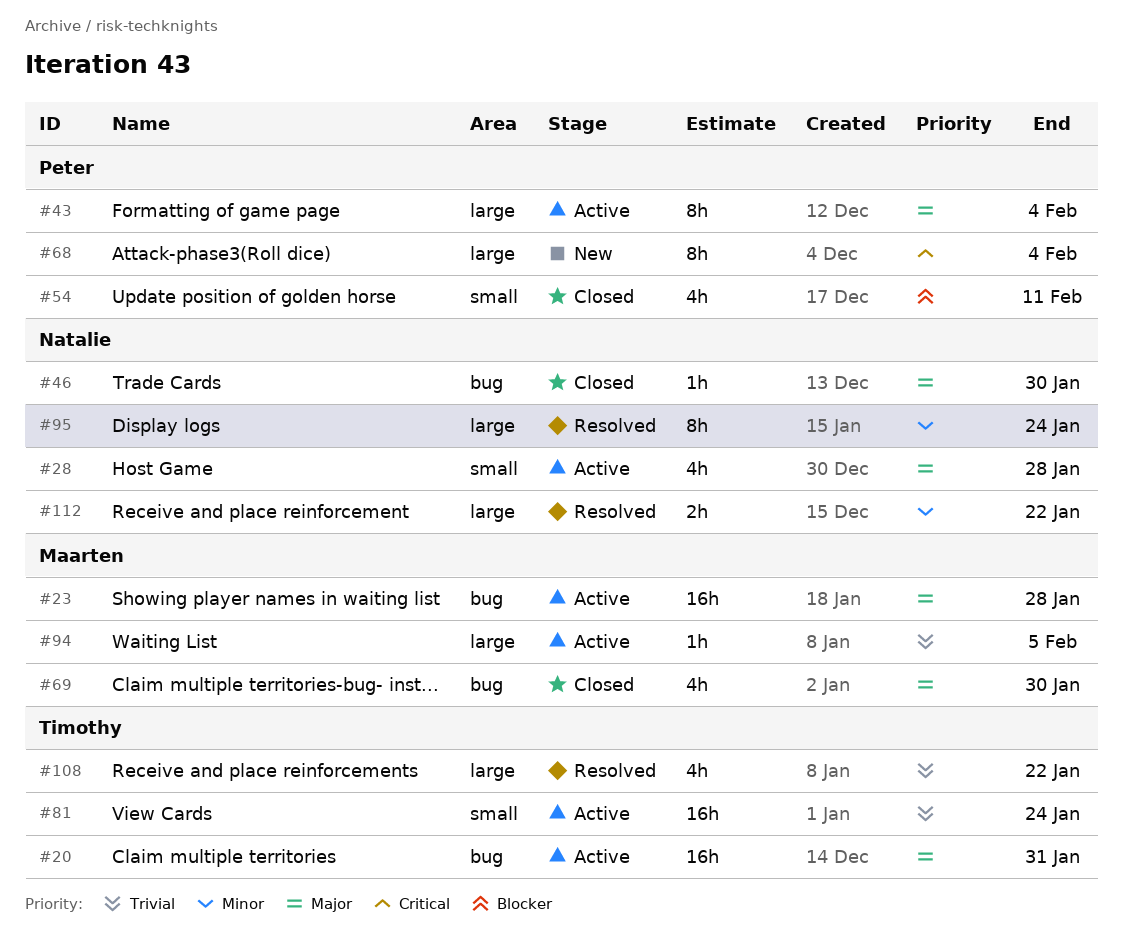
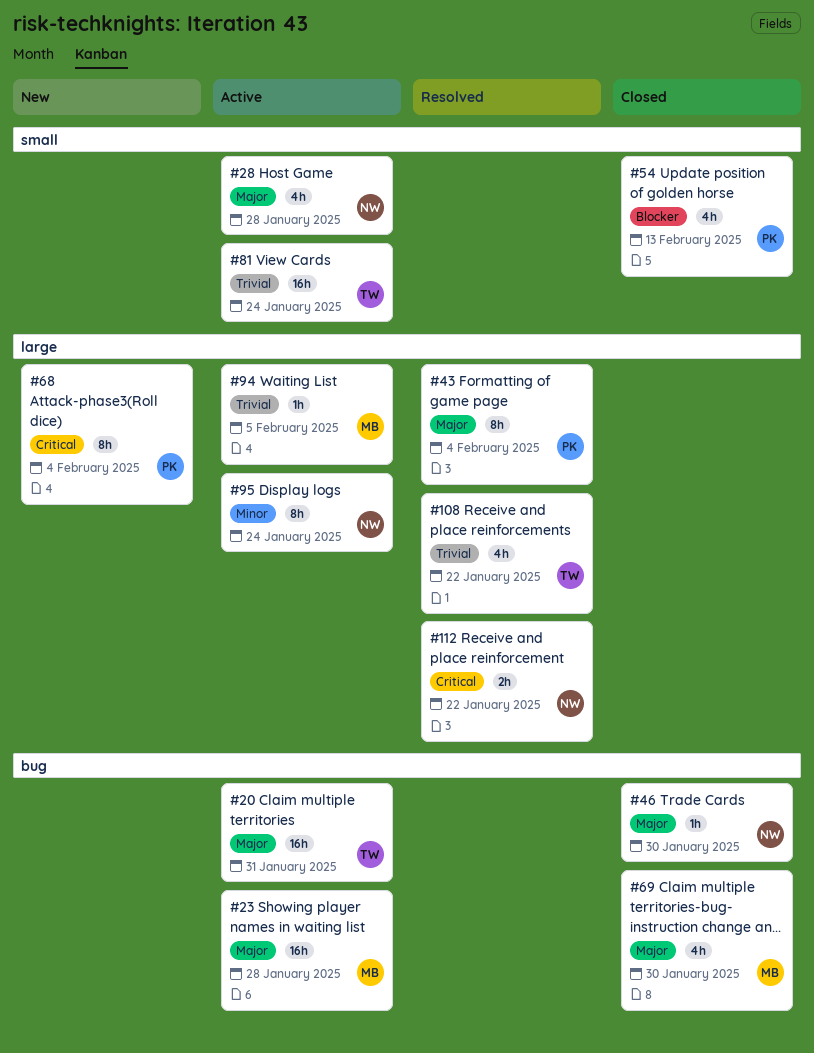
#43, status: Active -> Resolved
#54, due: Feb 11 -> Feb 13
#95, status: Resolved -> Active
#112, priority: Minor -> Critical

